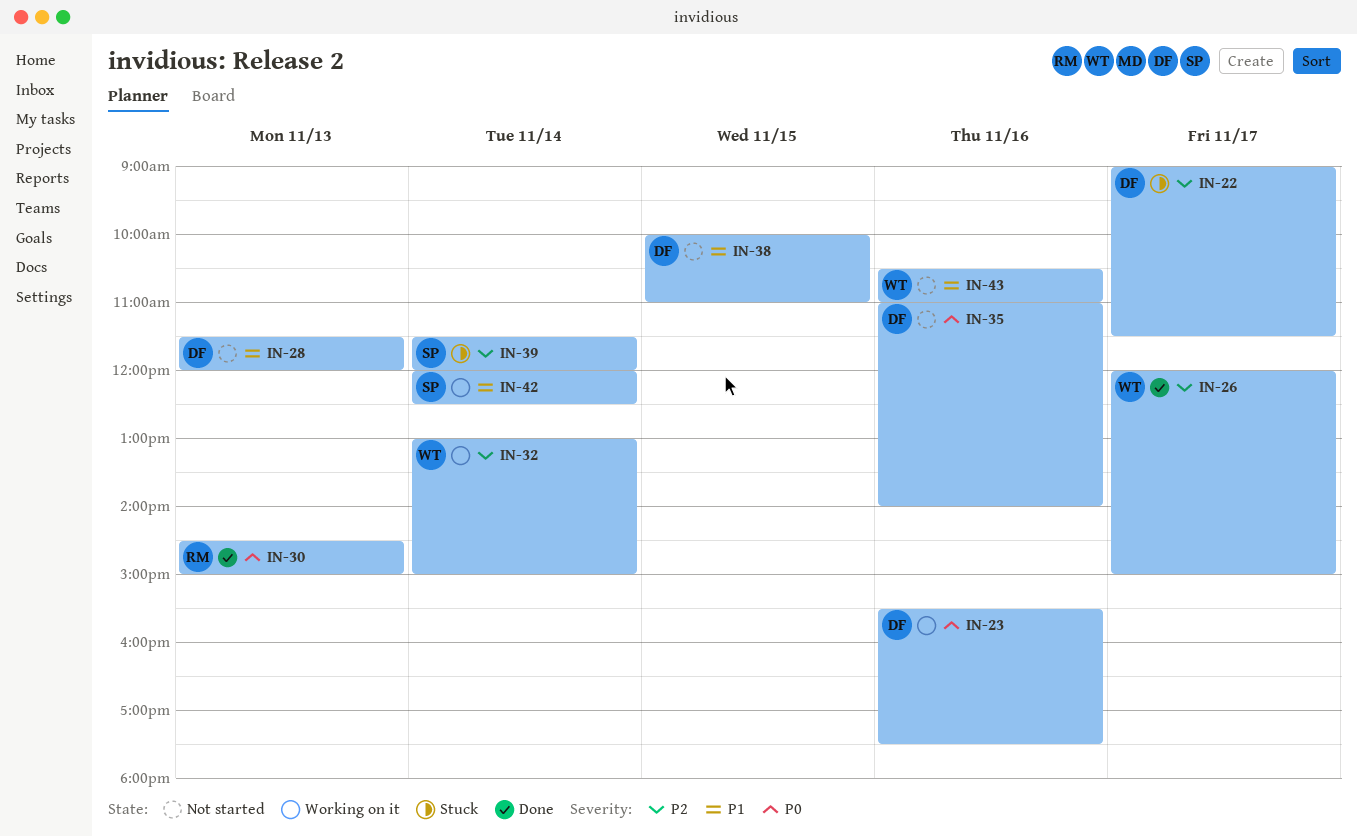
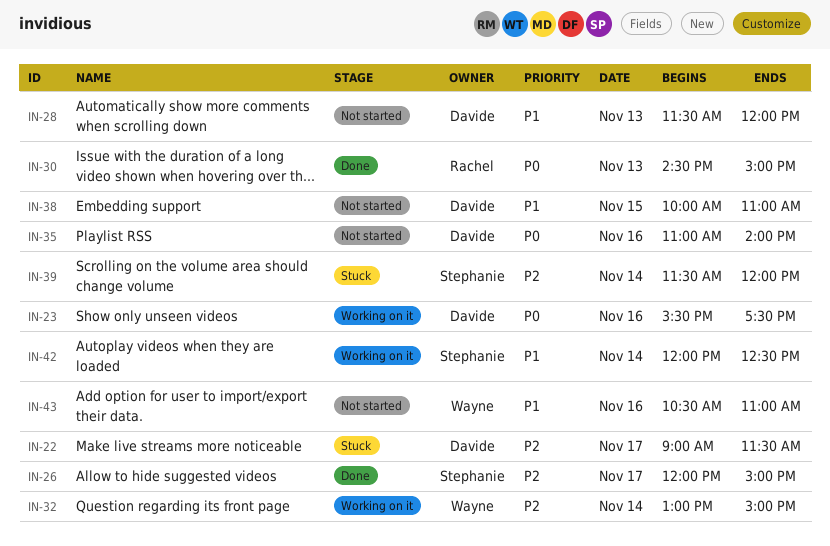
IN-26, owner: Wayne -> Stephanie

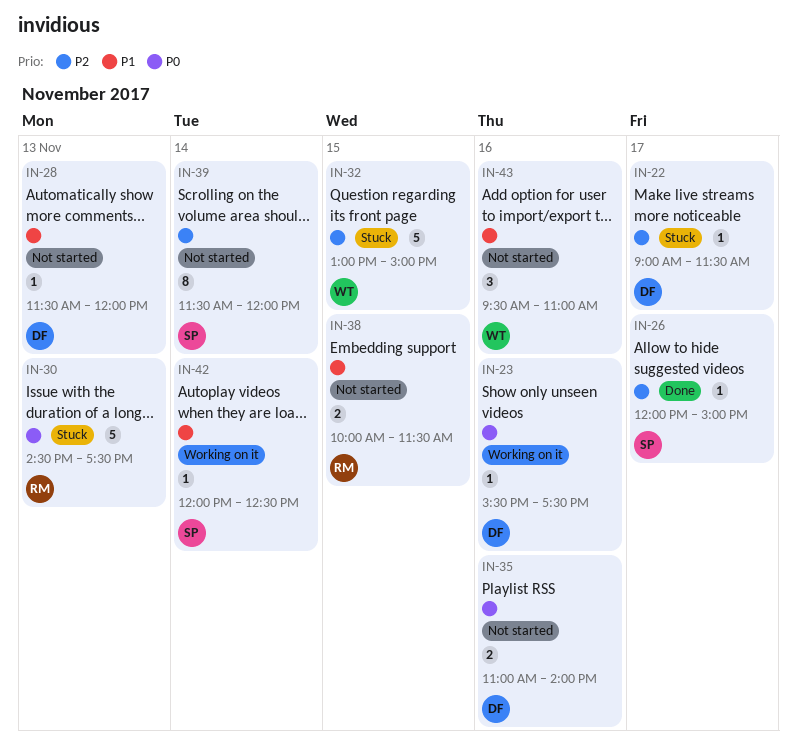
IN-30, status: Done -> Stuck
IN-30, ends: 15:00 -> 17:30
IN-32, status: Working on it -> Stuck
IN-32, day: Nov 14 -> Nov 15
IN-38, owner: Davide -> Rachel
IN-38, ends: 11:00 -> 11:30
IN-39, status: Stuck -> Not started
IN-43, begins: 10:30 -> 09:30

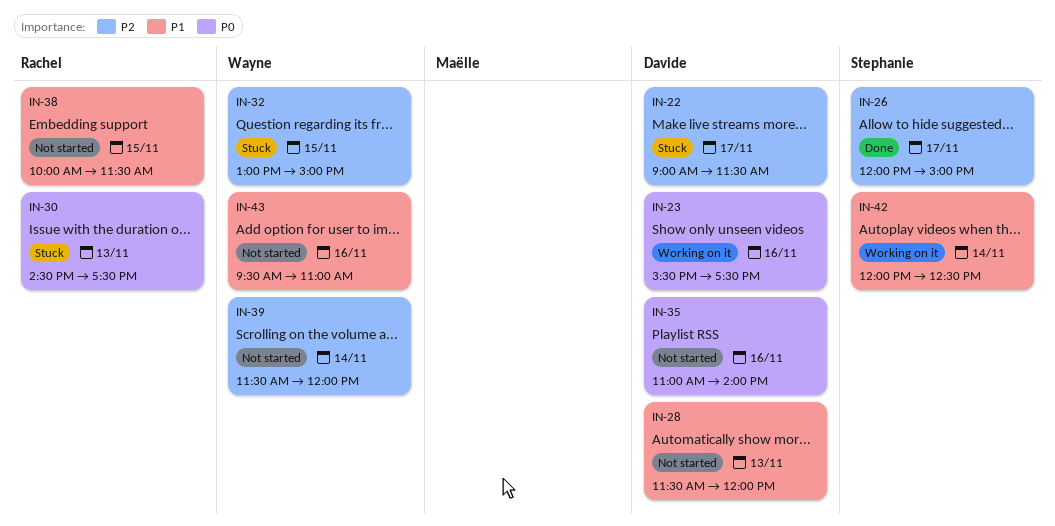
IN-39, owner: Stephanie -> Wayne

